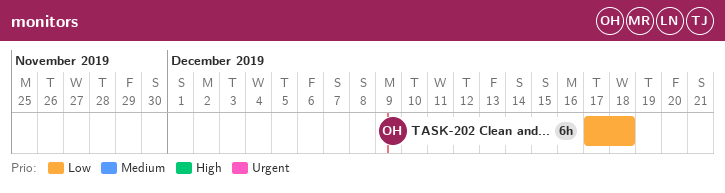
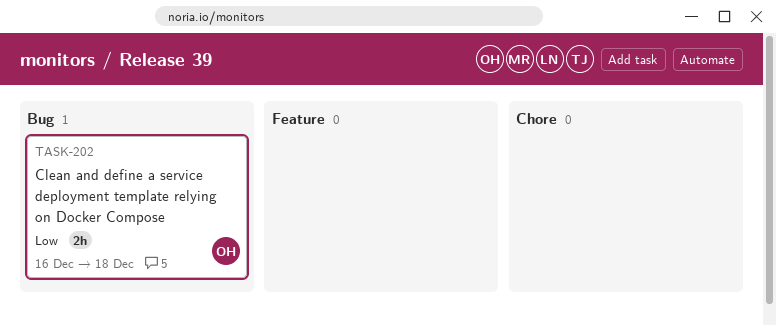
TASK-202, estimate: 6h -> 2h
TASK-202, start: Dec 17 -> Dec 16

